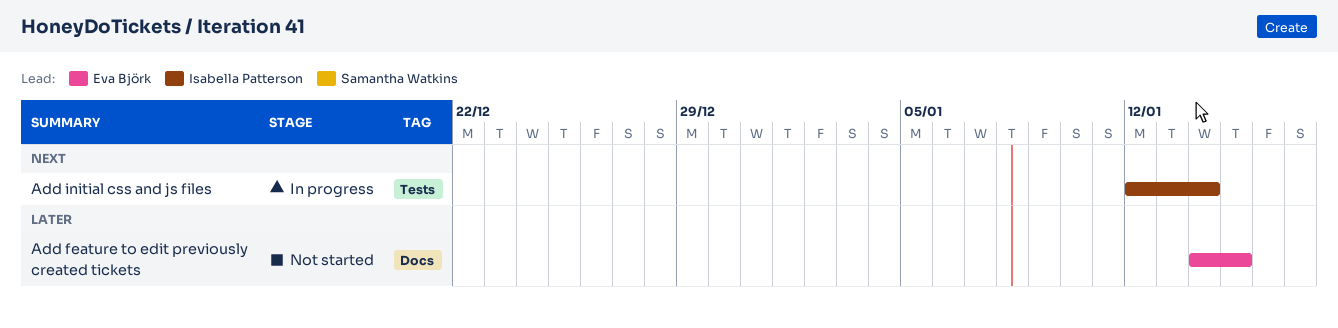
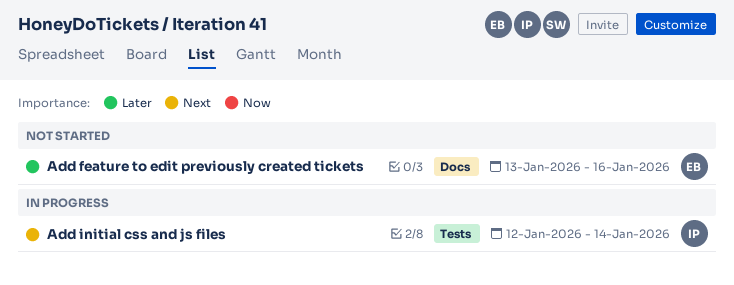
Add feature to edit previously created tickets, start: Jan 14 -> Jan 13
Add feature to edit previously created tickets, due: Jan 15 -> Jan 16

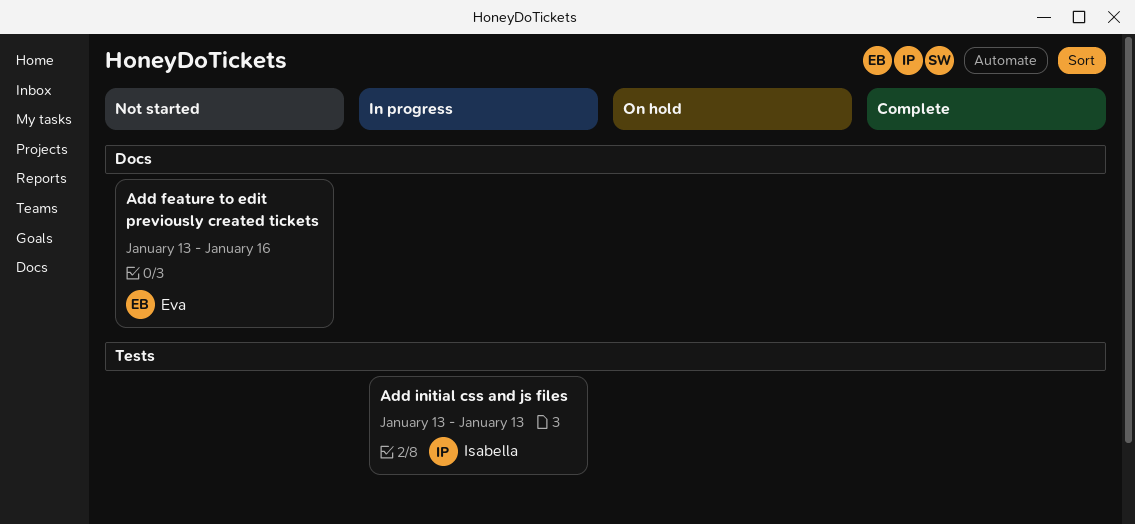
Add initial css and js files, start: Jan 12 -> Jan 13
Add initial css and js files, due: Jan 14 -> Jan 13

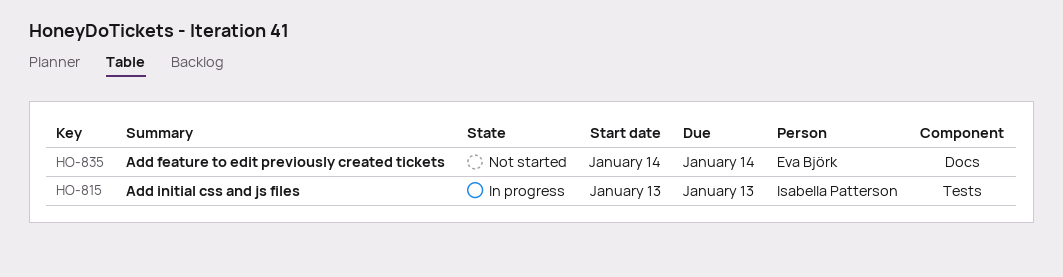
Add feature to edit previously created tickets, start: Jan 13 -> Jan 14
Add feature to edit previously created tickets, due: Jan 16 -> Jan 14

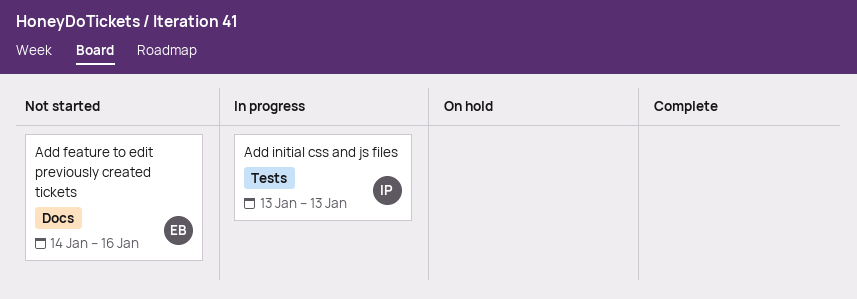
Add feature to edit previously created tickets, due: Jan 14 -> Jan 16

